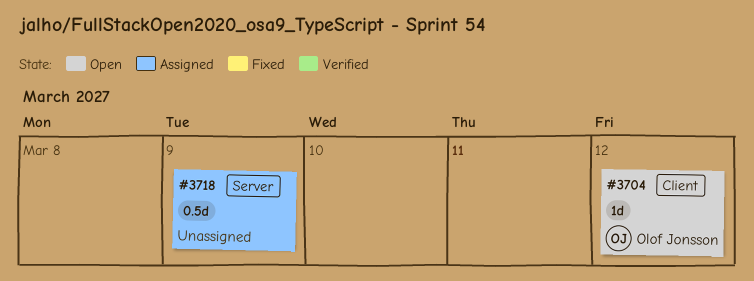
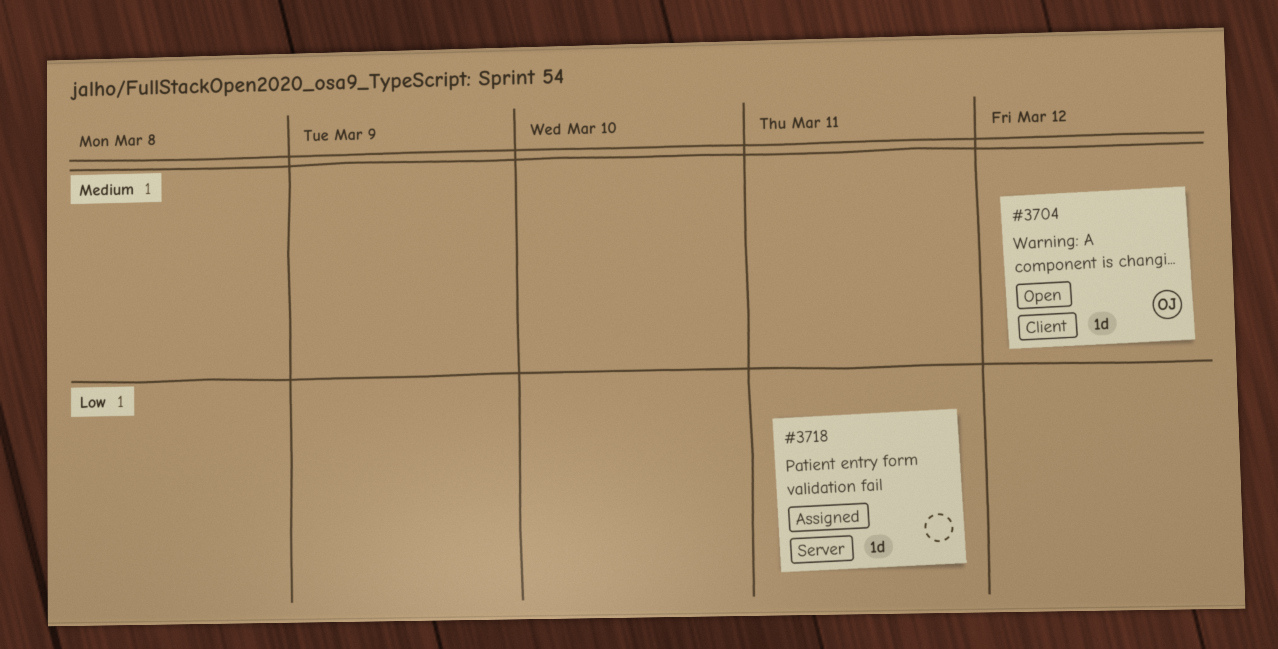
#3718, estimate: 0.5d -> 1d
#3718, due: Mar 9 -> Mar 11

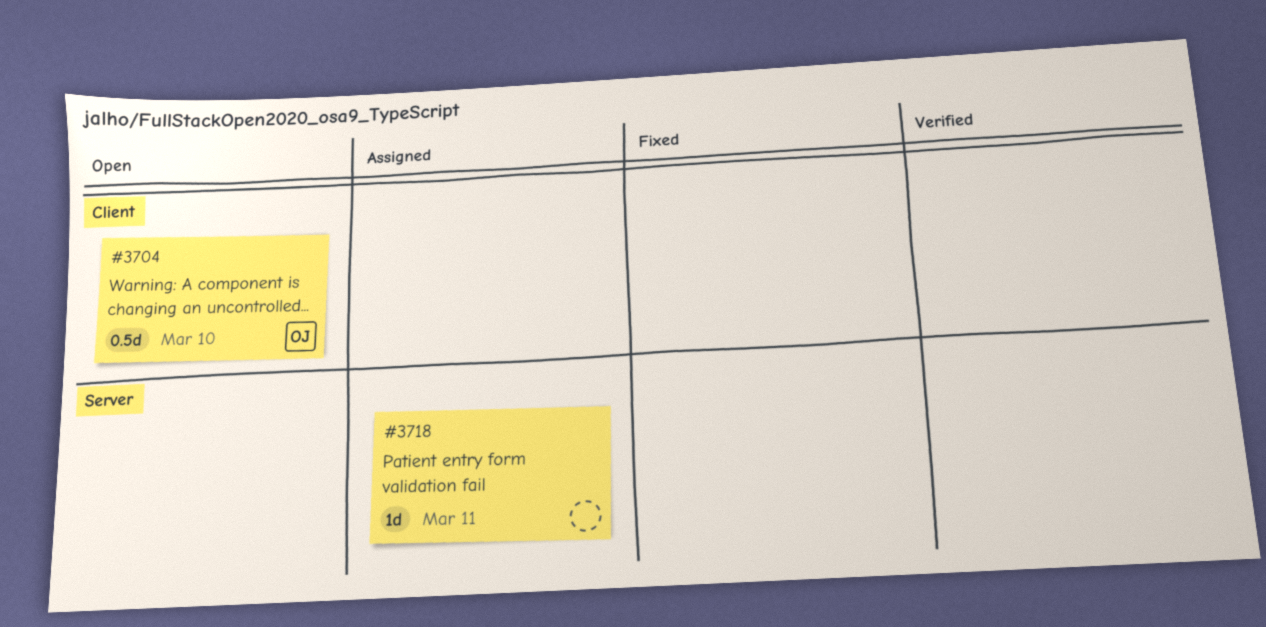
#3704, estimate: 1d -> 0.5d
#3704, due: Mar 12 -> Mar 10

